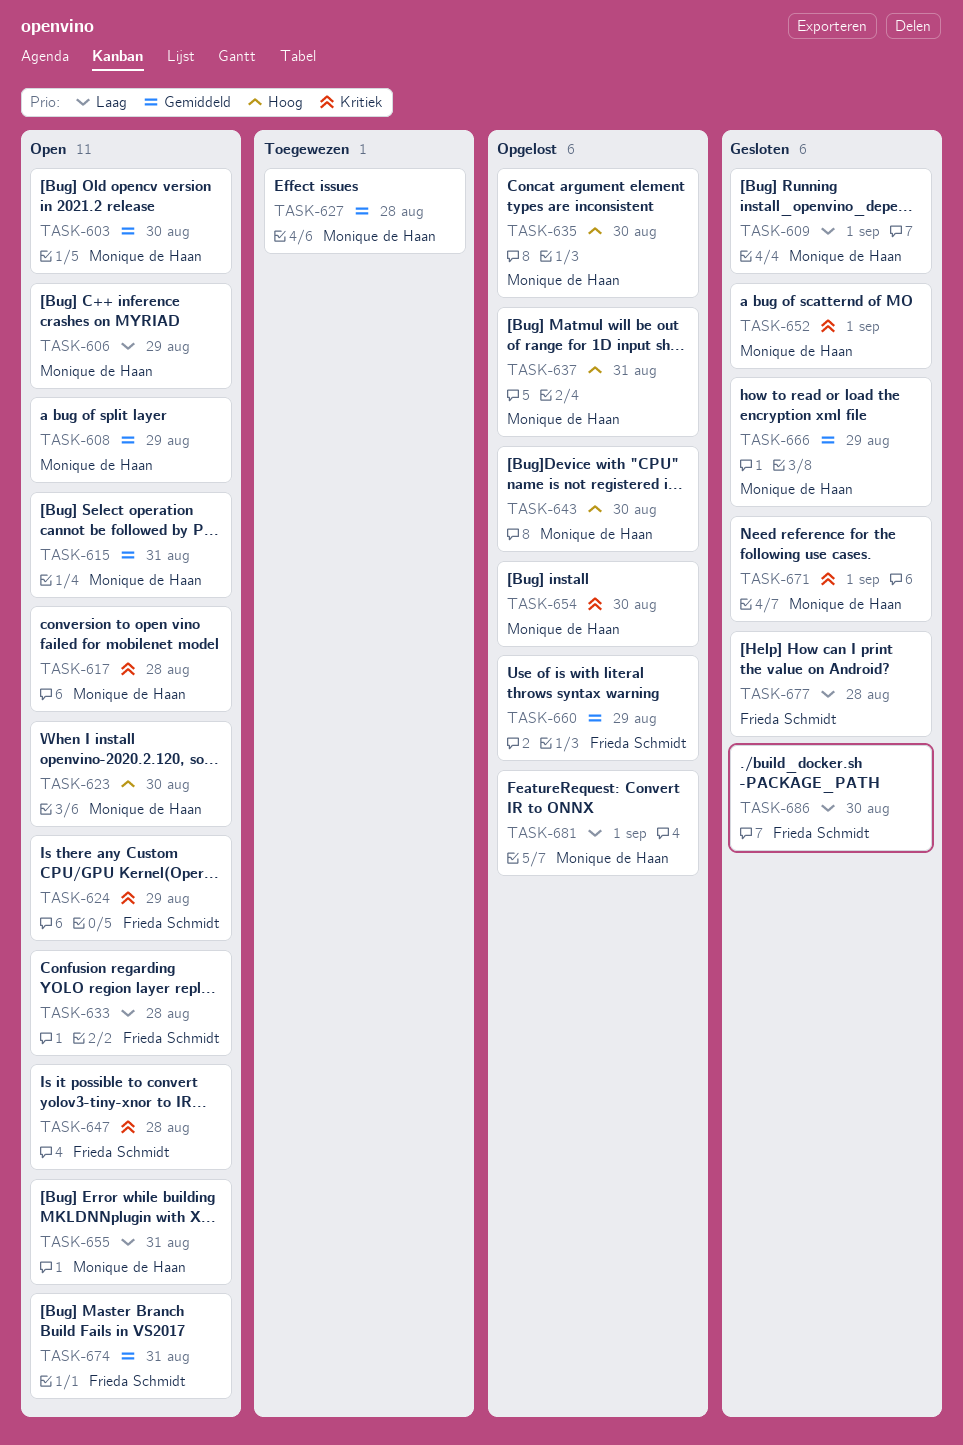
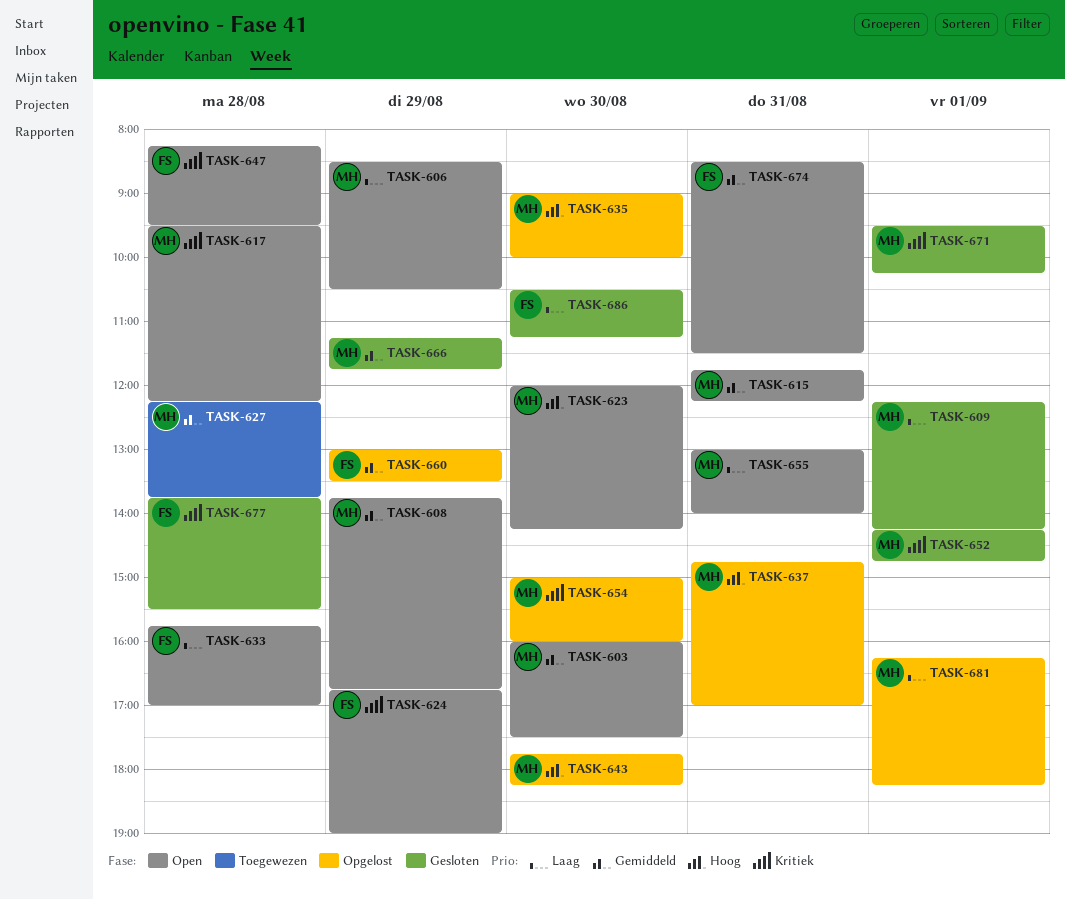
TASK-677, priority: Laag -> Kritiek

